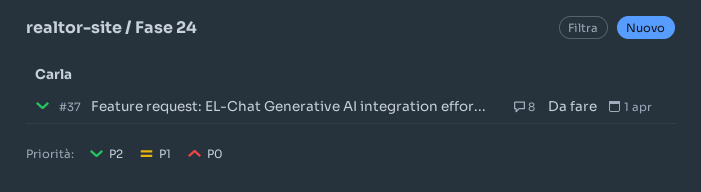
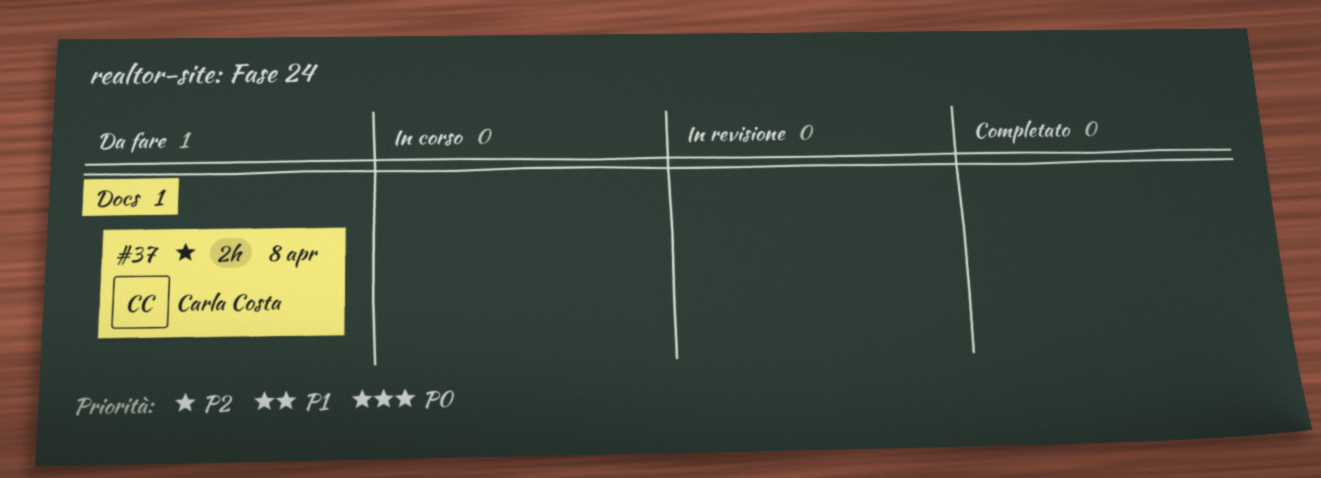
#37, due: Apr 1 -> Apr 8

